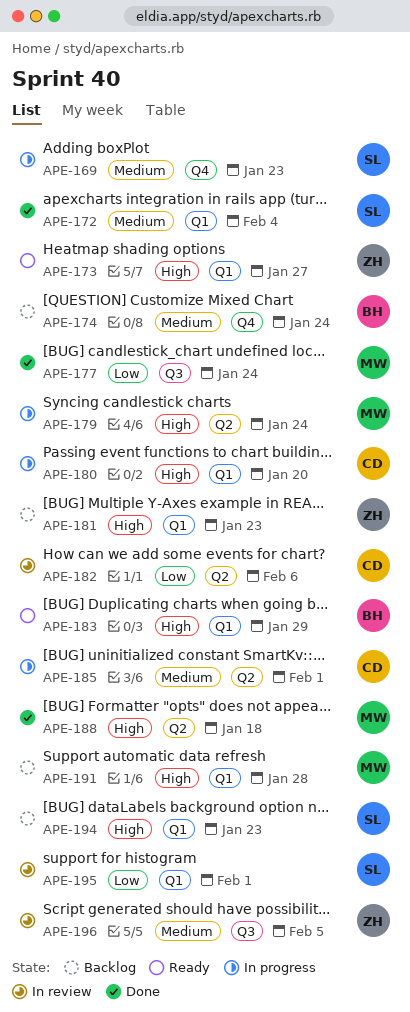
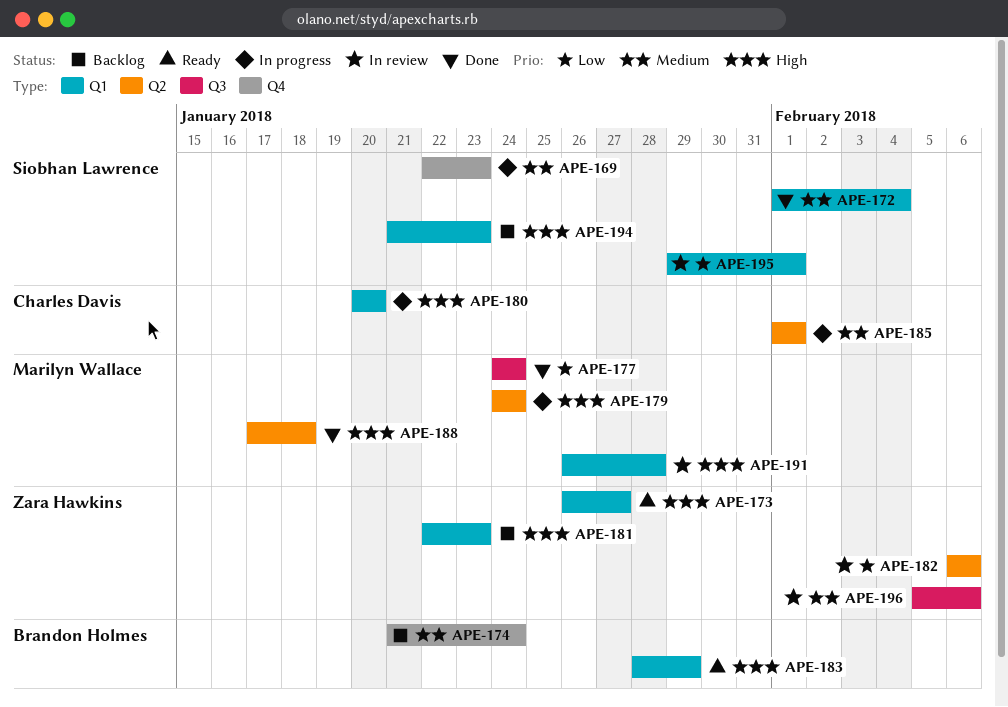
APE-182, owner: Charles Davis -> Zara Hawkins
APE-191, status: Backlog -> In review
APE-196, due: Feb 5 -> Feb 6

